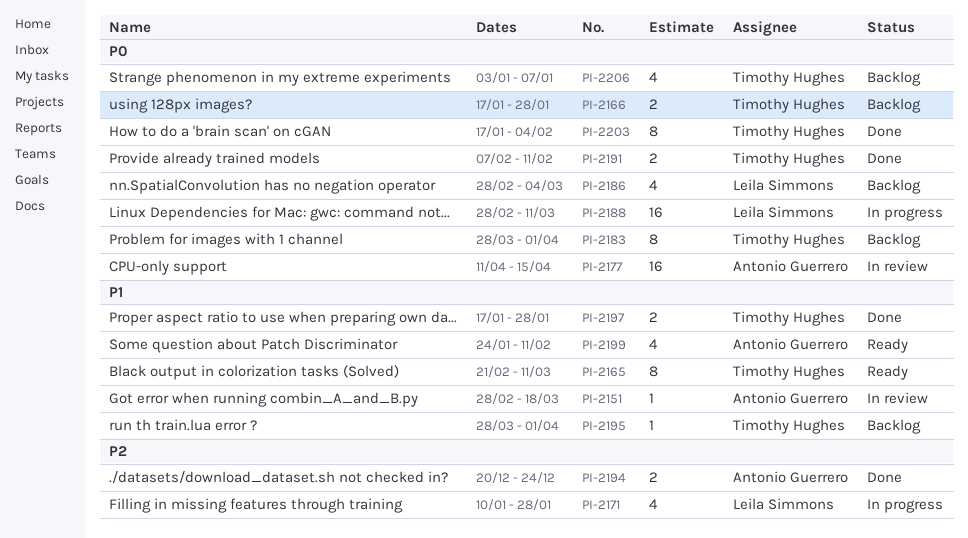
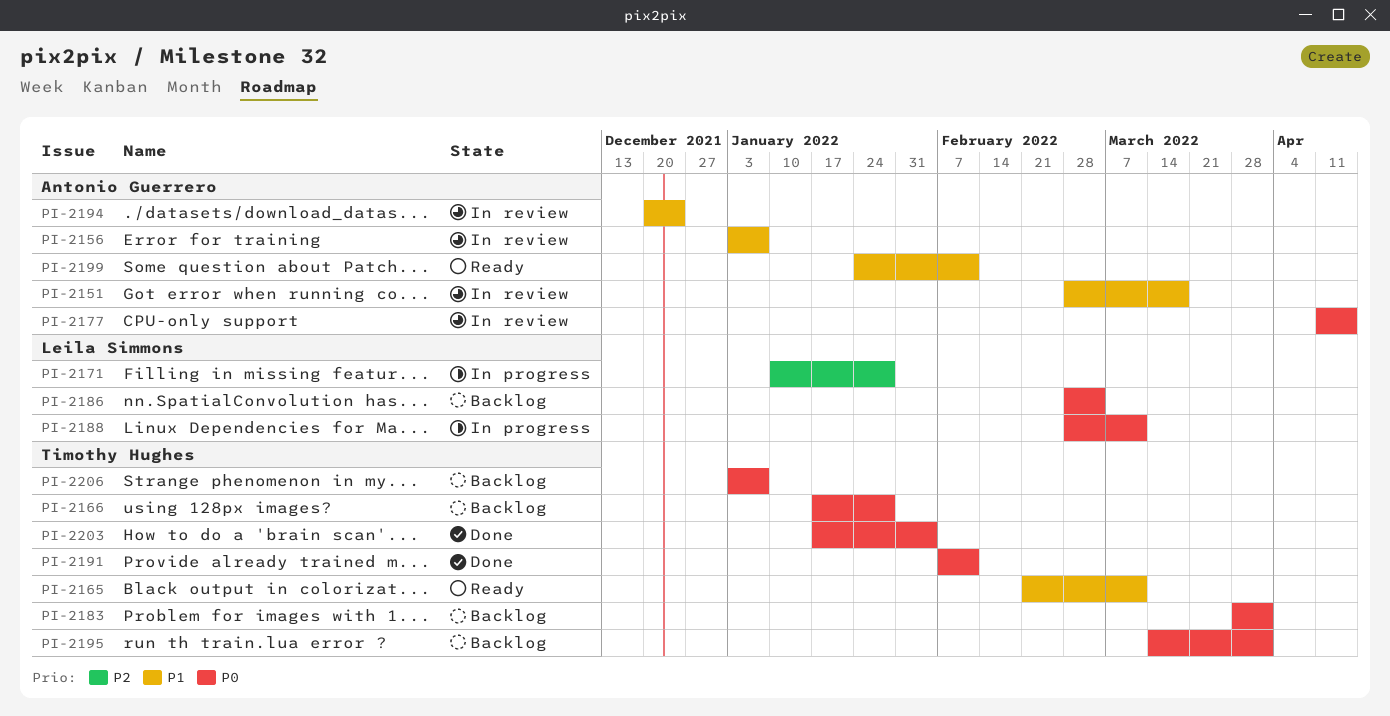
PI-2156: none -> present
PI-2194, status: Done -> In review
PI-2194, priority: P2 -> P1
PI-2195, priority: P1 -> P0
PI-2195, start: Mar 28 -> Mar 14
PI-2197: present -> none

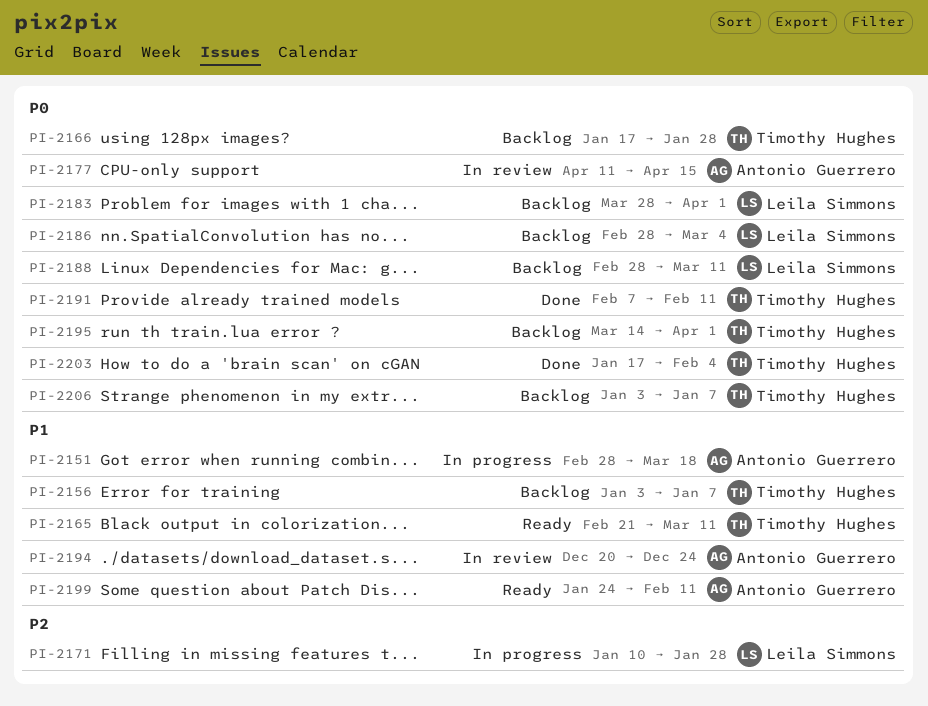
PI-2151, status: In review -> In progress
PI-2156, status: In review -> Backlog
PI-2156, owner: Antonio Guerrero -> Timothy Hughes
PI-2183, owner: Timothy Hughes -> Leila Simmons
PI-2188, status: In progress -> Backlog

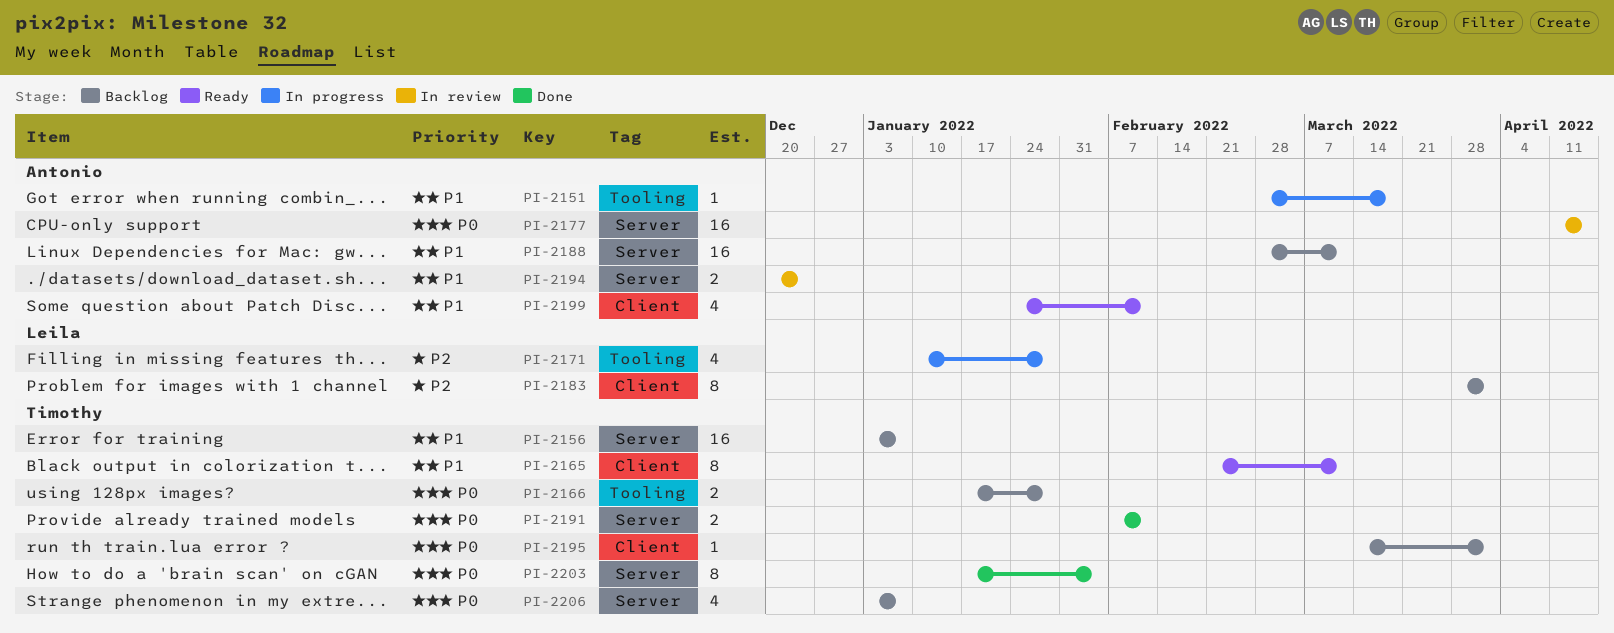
PI-2183, priority: P0 -> P2
PI-2186: present -> none
PI-2188, owner: Leila Simmons -> Antonio Guerrero
PI-2188, priority: P0 -> P1

